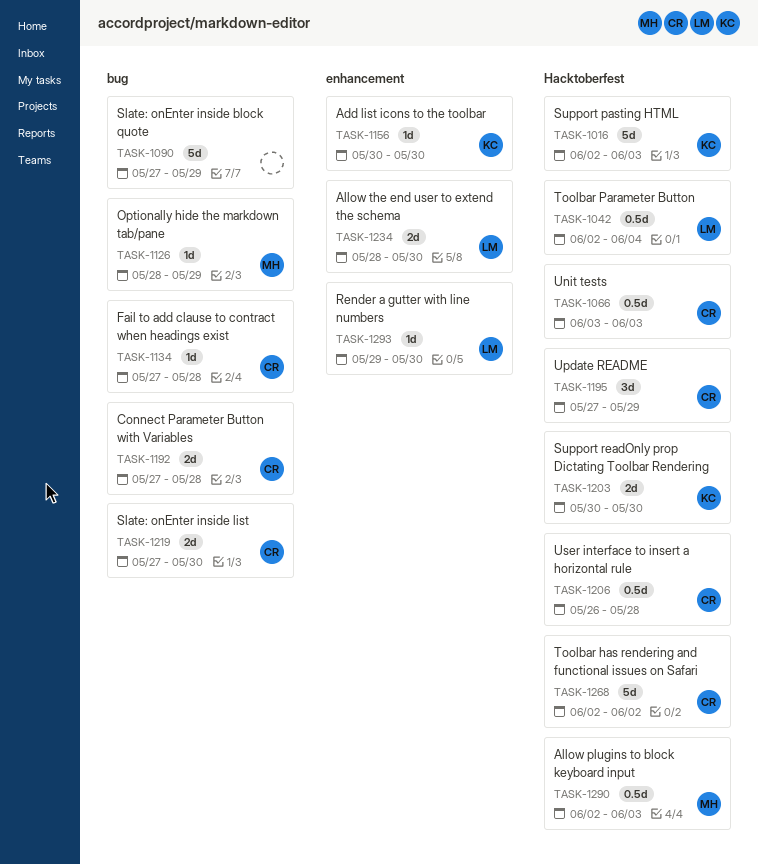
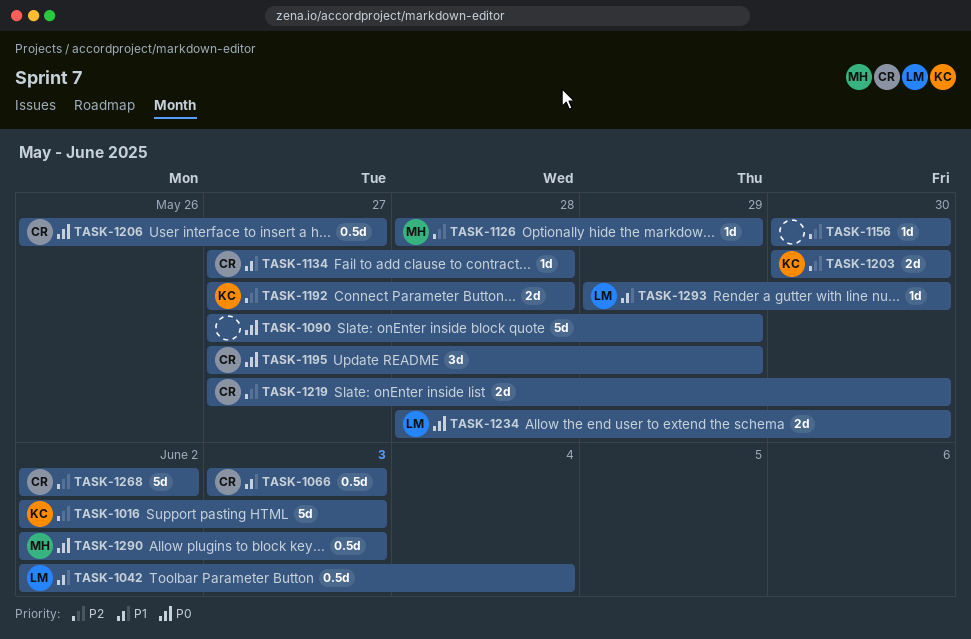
TASK-1156, owner: KC -> none
TASK-1192, owner: CR -> KC
TASK-1206, due: May 28 -> May 27

